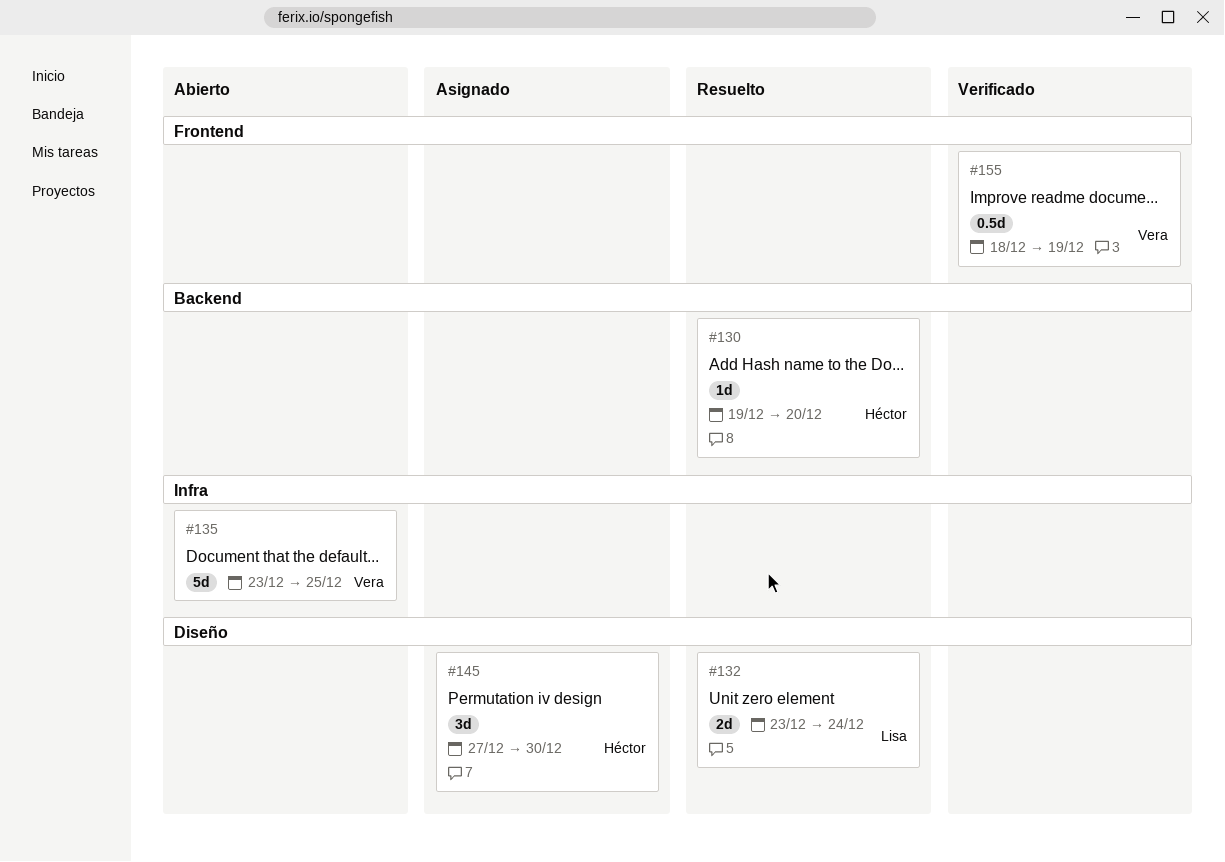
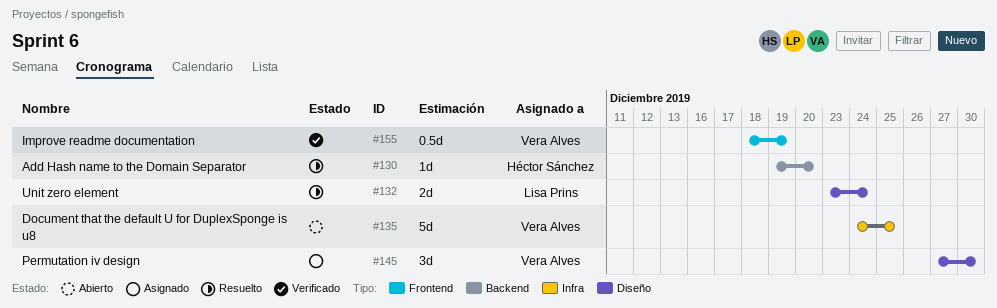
#135, start: Dec 23 -> Dec 24
#145, owner: Héctor Sánchez -> Vera Alves

